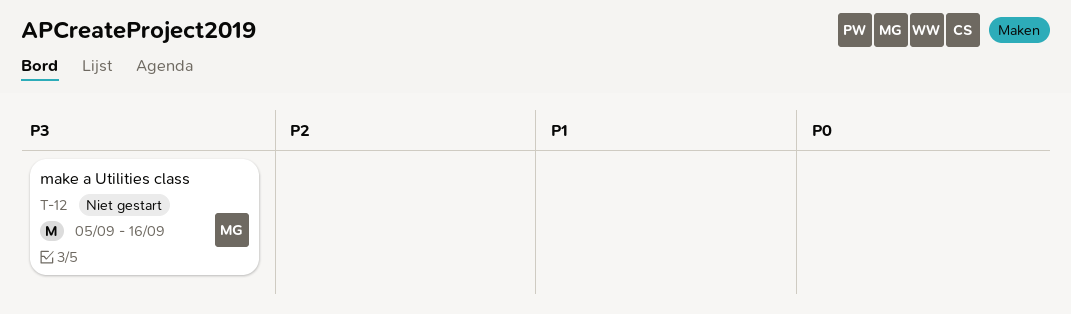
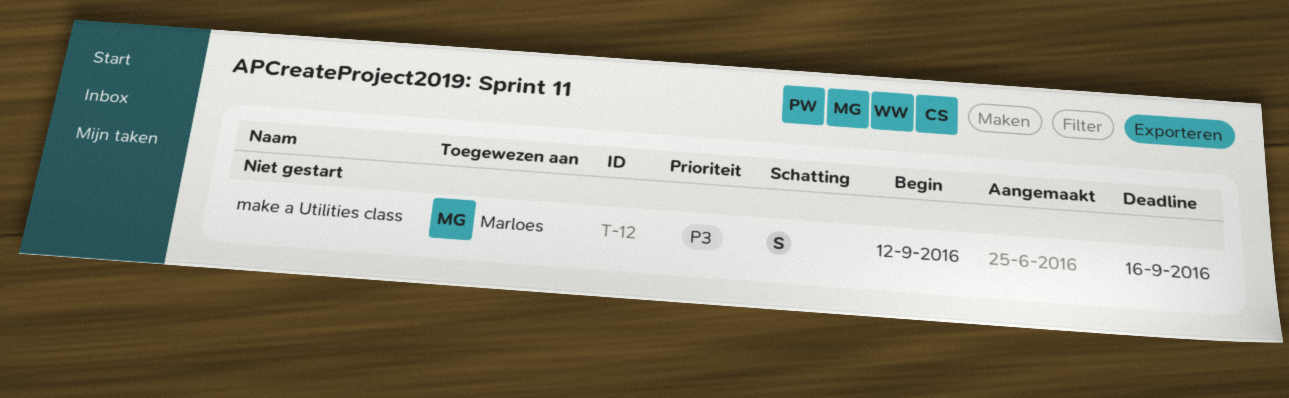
T-12, estimate: M -> S
T-12, start: Sep 5 -> Sep 12

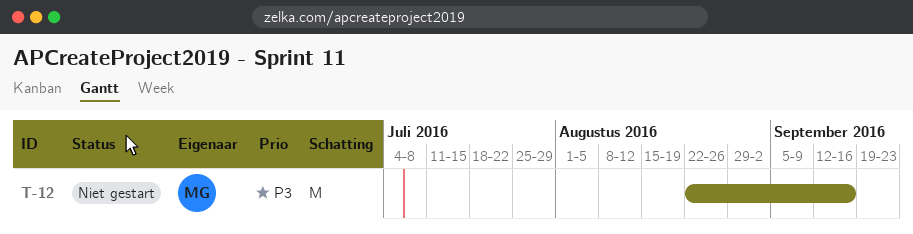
T-12, estimate: S -> M
T-12, start: Sep 12 -> Aug 22

